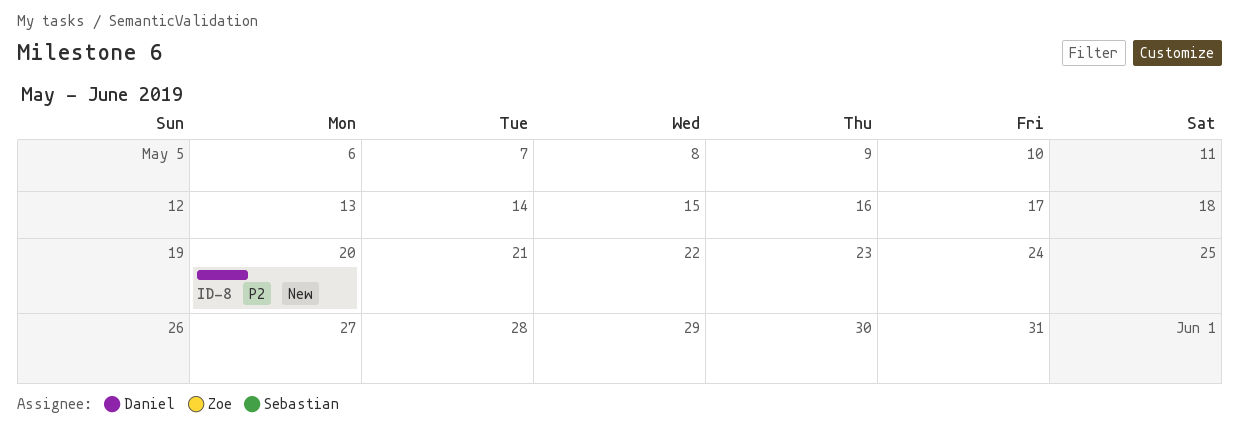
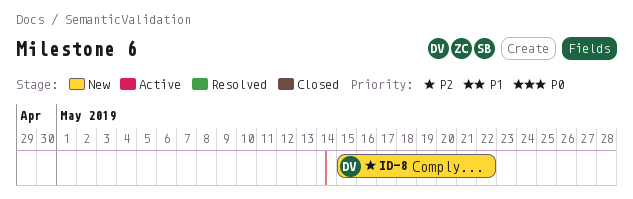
ID-8, due: May 20 -> May 22

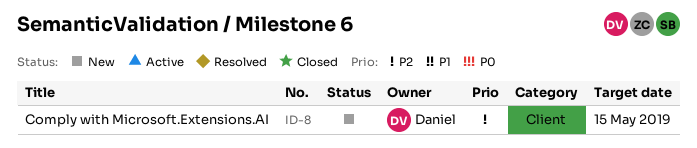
ID-8, due: May 22 -> May 15

